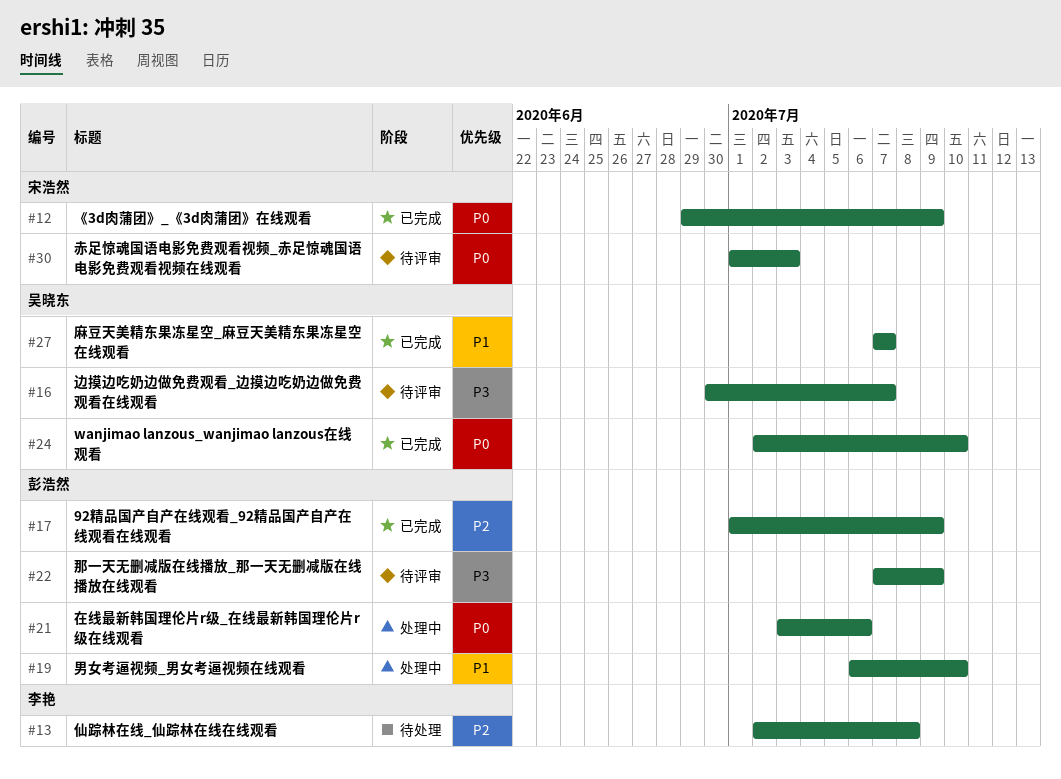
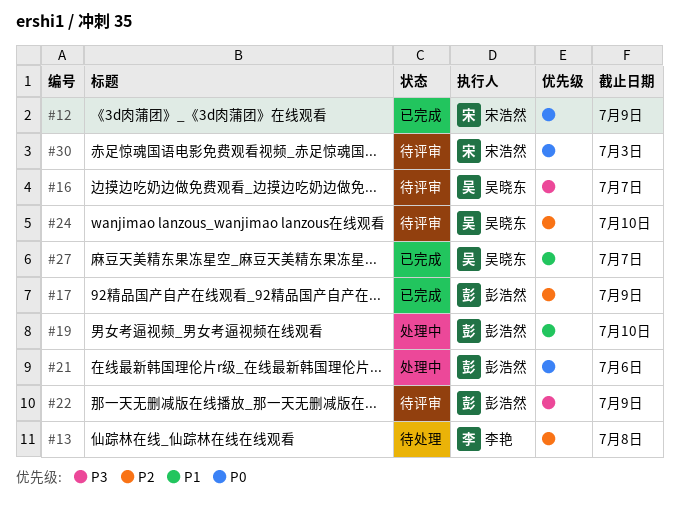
#24, status: 已完成 -> 待评审
#24, priority: P0 -> P2

